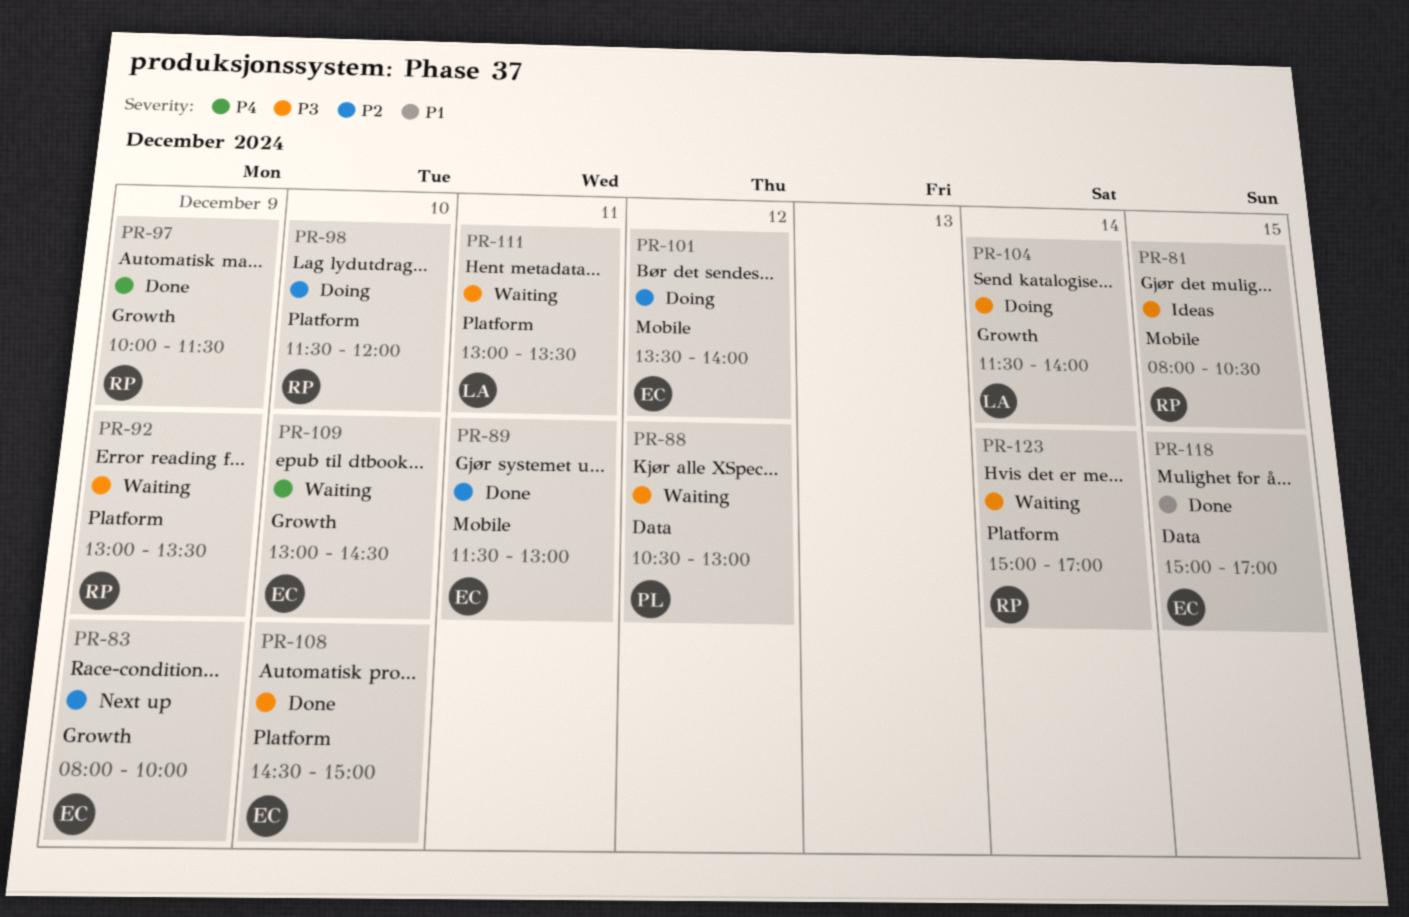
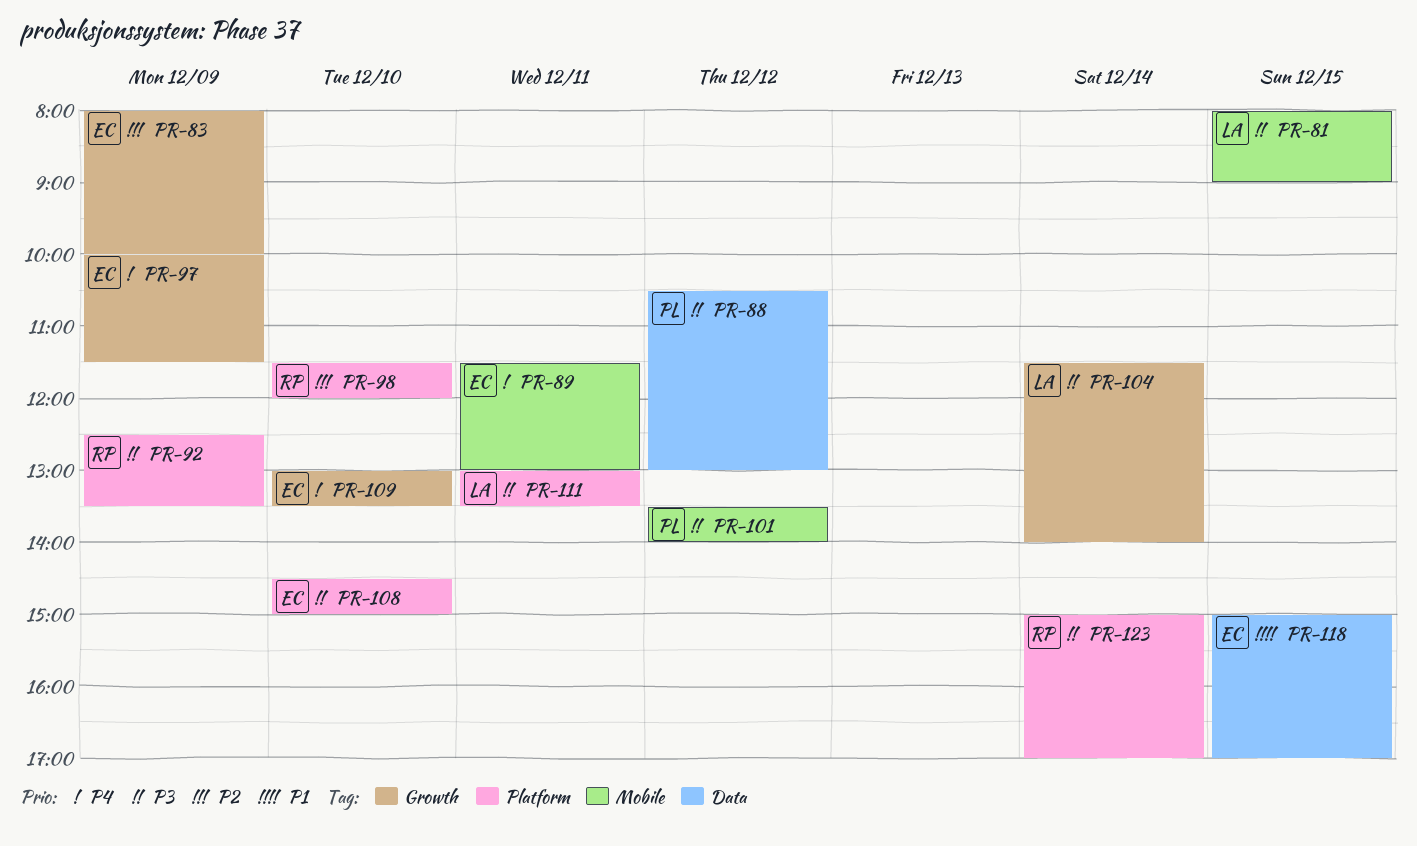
PR-81, owner: RP -> LA
PR-81, ends: 10:30 -> 09:00
PR-89, priority: P2 -> P4
PR-92, begins: 13:00 -> 12:30
PR-97, owner: RP -> EC
PR-101, owner: EC -> PL
PR-101, priority: P2 -> P3
PR-109, ends: 14:30 -> 13:30

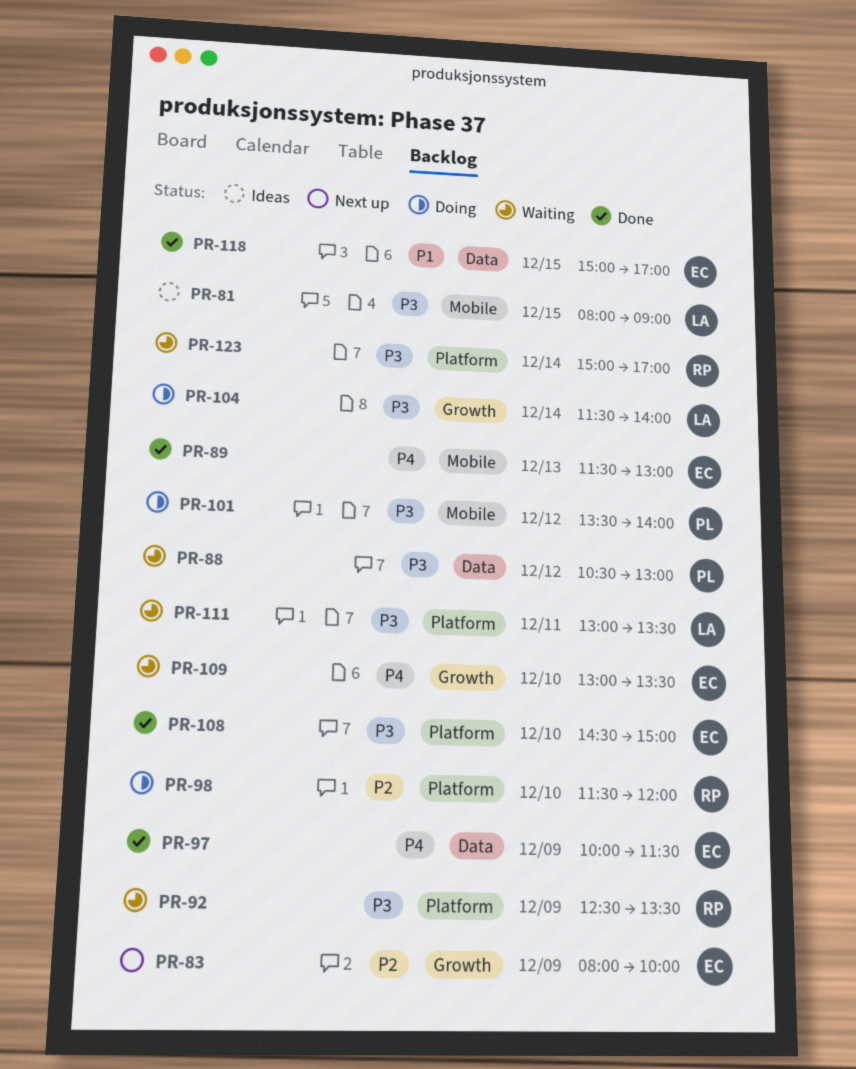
PR-89, day: Dec 11 -> Dec 13
PR-97, label: Growth -> Data

